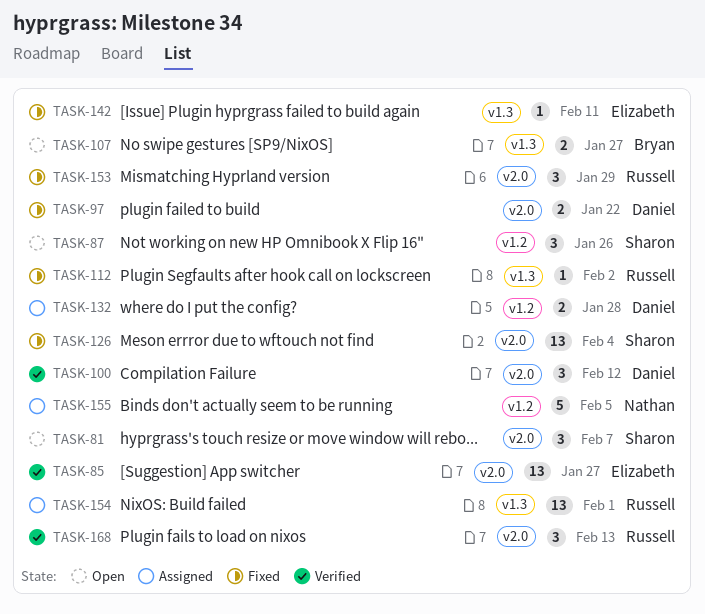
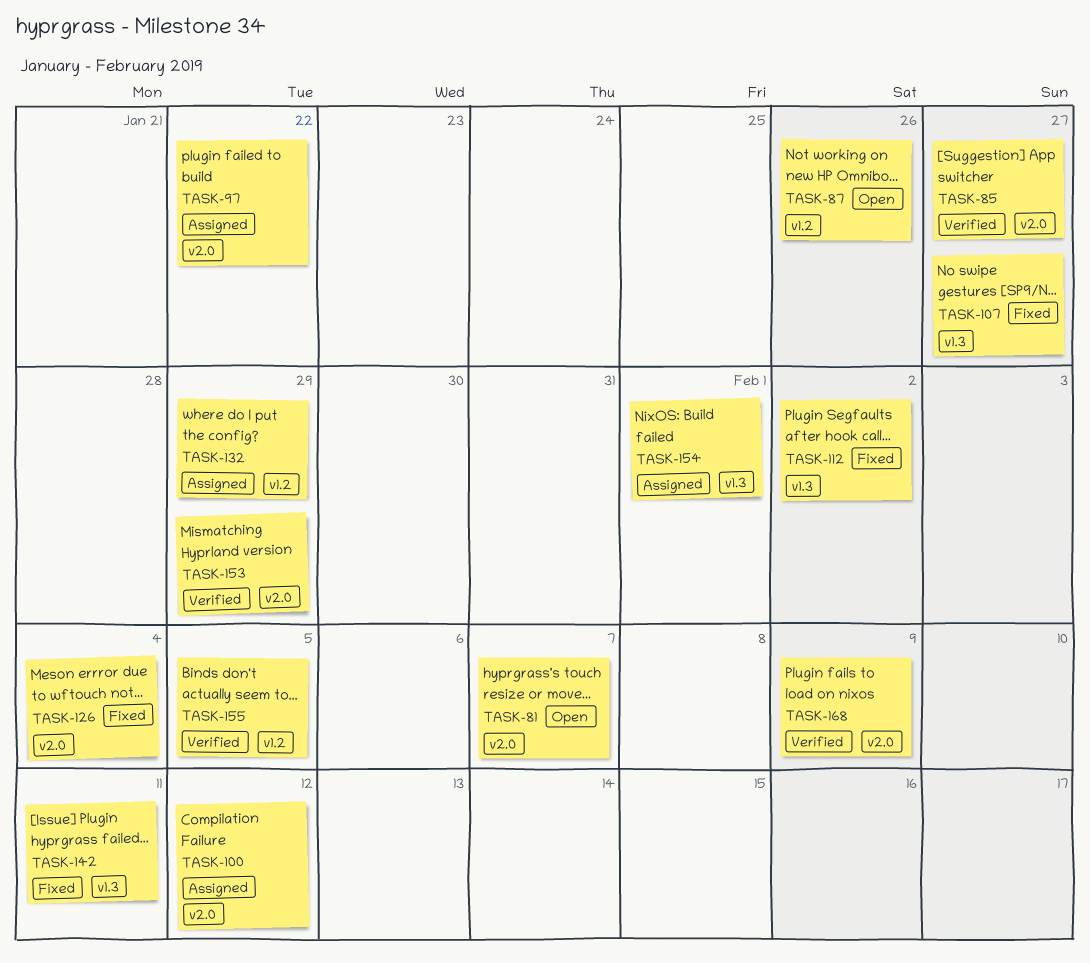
TASK-97, status: Fixed -> Assigned
TASK-100, status: Verified -> Assigned
TASK-107, status: Open -> Fixed
TASK-132, due: Jan 28 -> Jan 29
TASK-153, status: Fixed -> Verified
TASK-155, status: Assigned -> Verified
TASK-168, due: Feb 13 -> Feb 9

